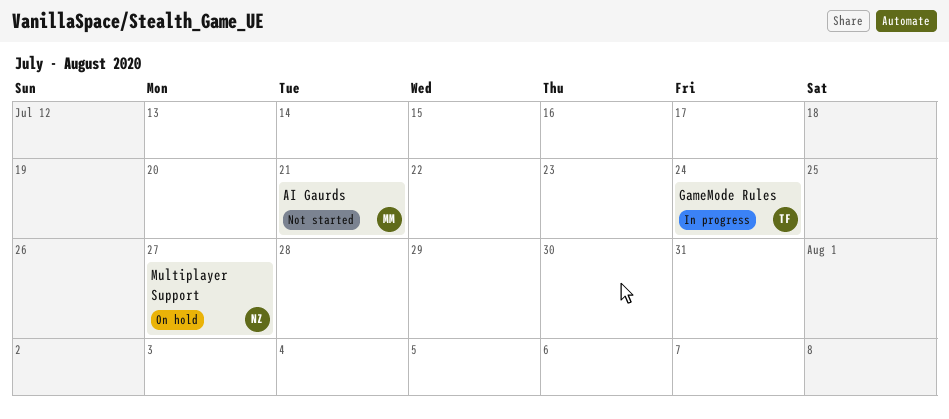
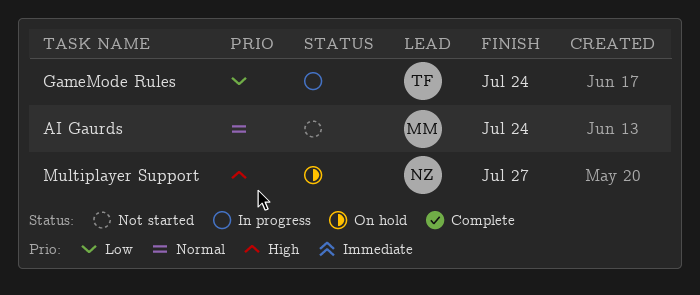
AI Gaurds, due: Jul 21 -> Jul 24

